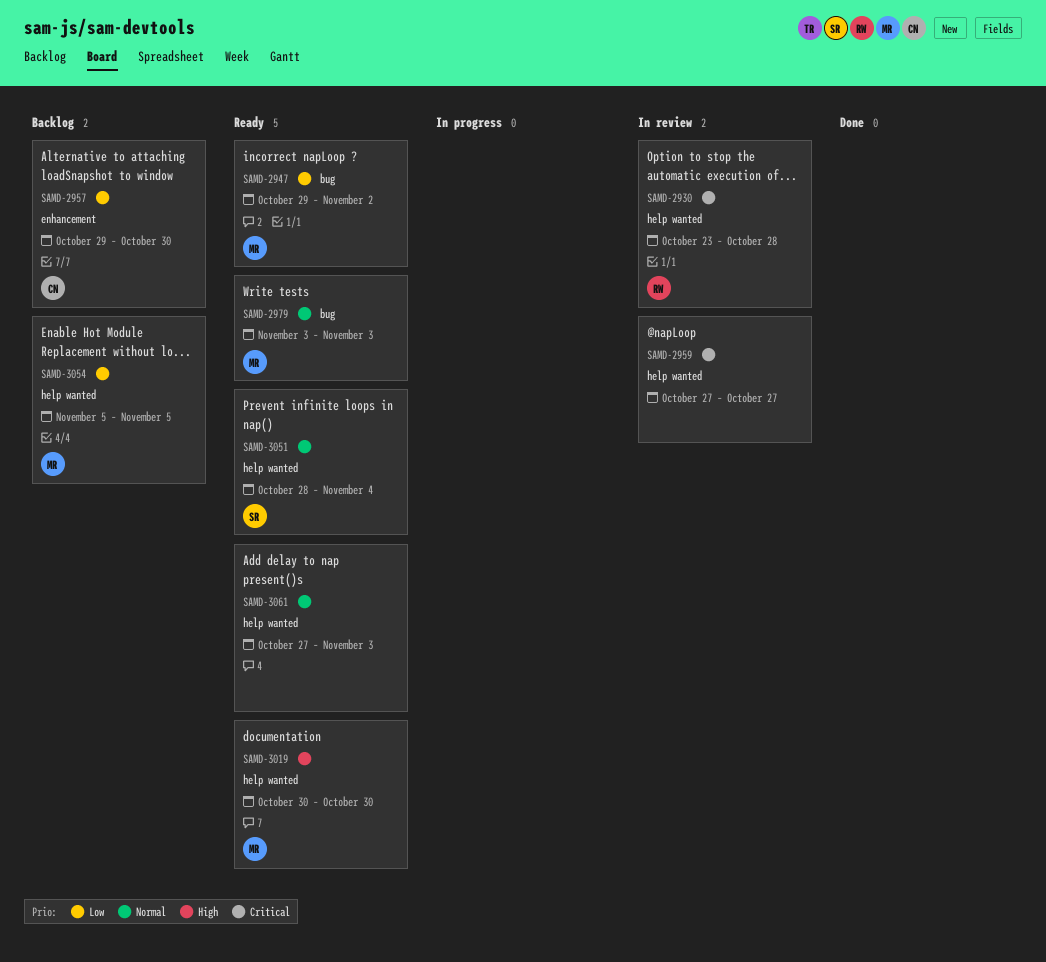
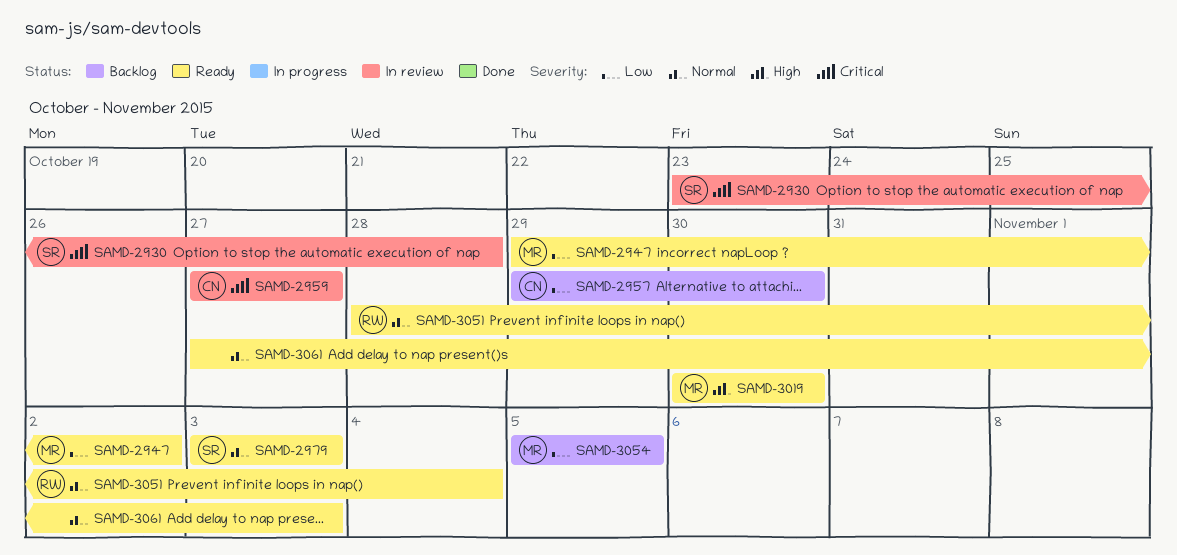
SAMD-2930, owner: RW -> SR
SAMD-2959, owner: none -> CN
SAMD-2979, owner: MR -> SR
SAMD-3051, owner: SR -> RW

